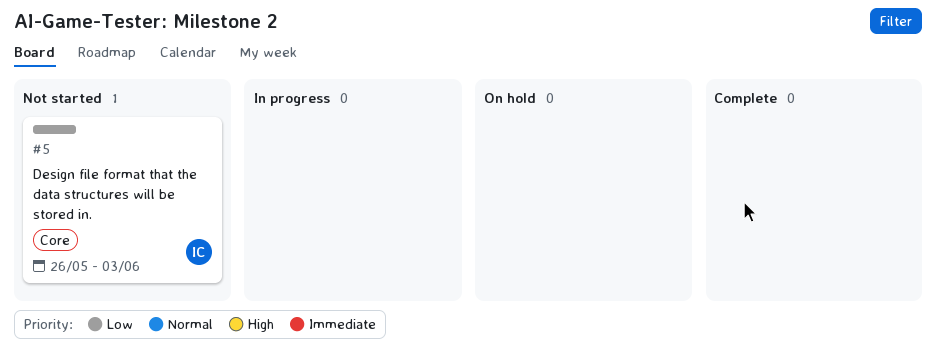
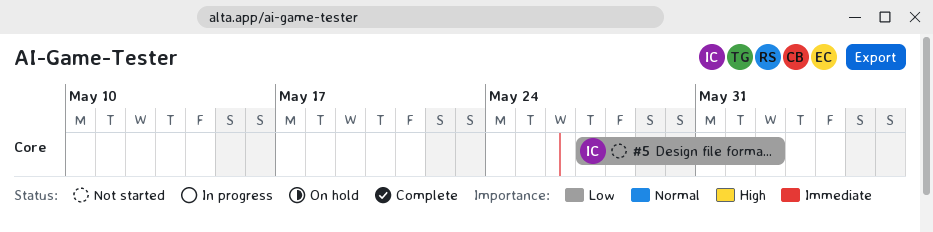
#5, start: May 26 -> May 27
#5, due: Jun 3 -> Jun 2

